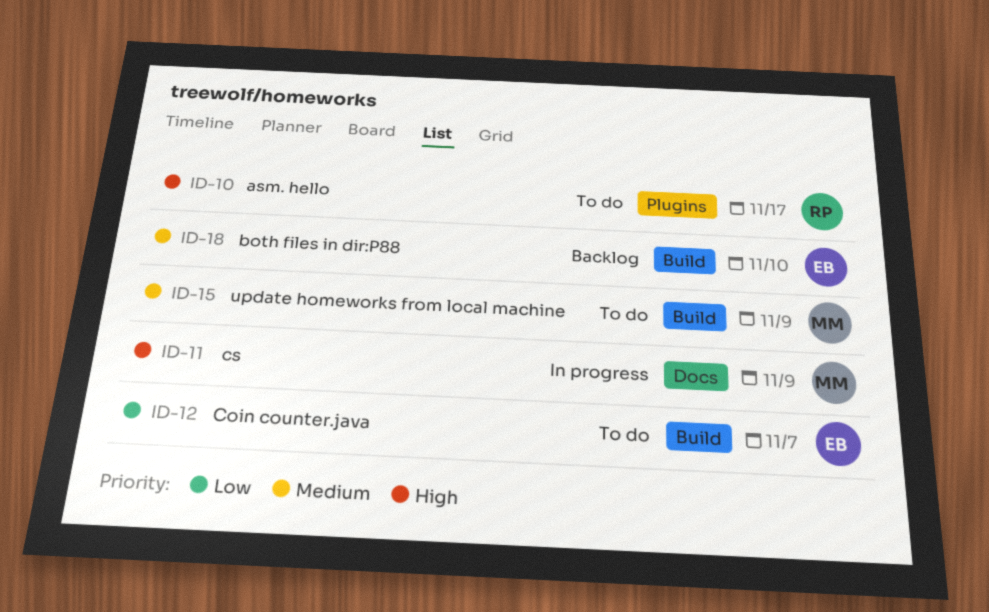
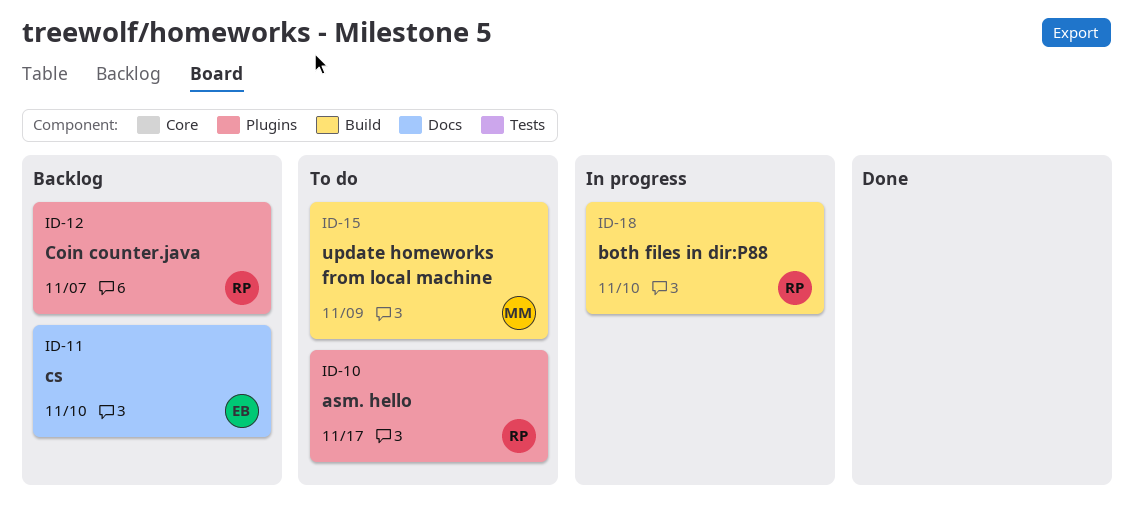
ID-11, status: In progress -> Backlog
ID-11, owner: MM -> EB
ID-11, due: Nov 9 -> Nov 10
ID-12, status: To do -> Backlog
ID-12, owner: EB -> RP
ID-12, label: Build -> Plugins
ID-18, status: Backlog -> In progress
ID-18, owner: EB -> RP

